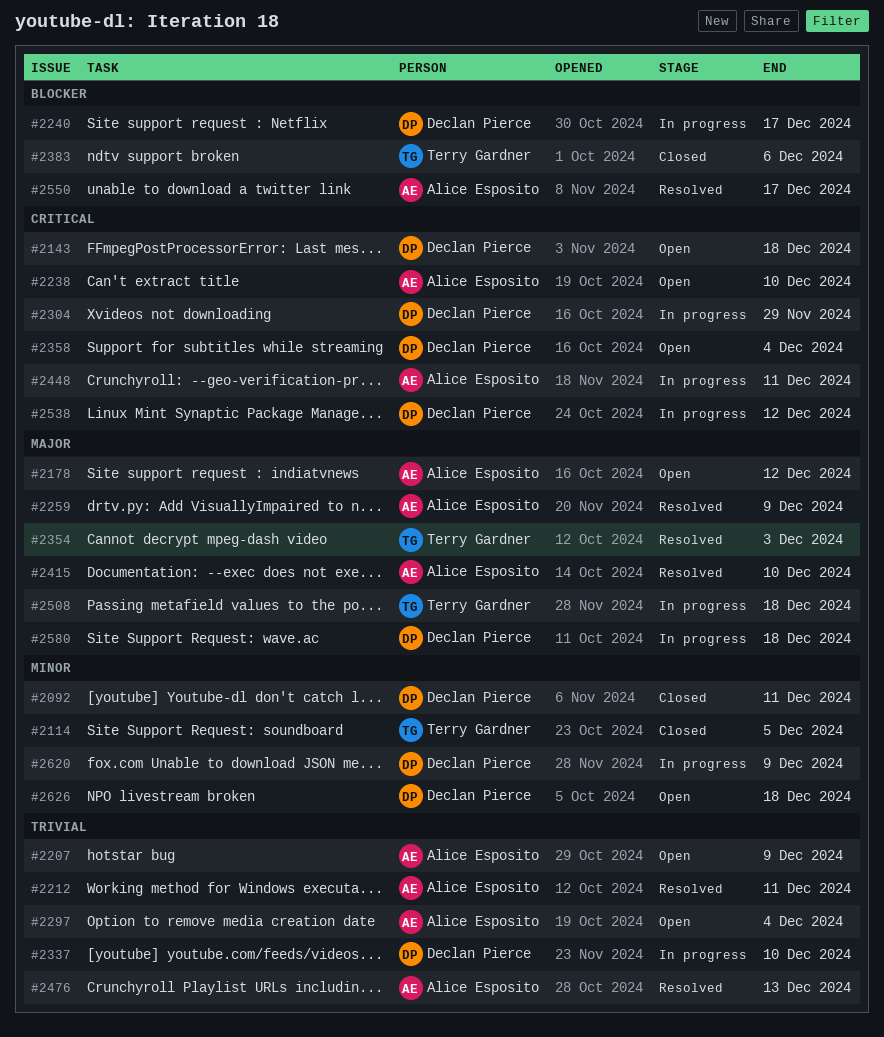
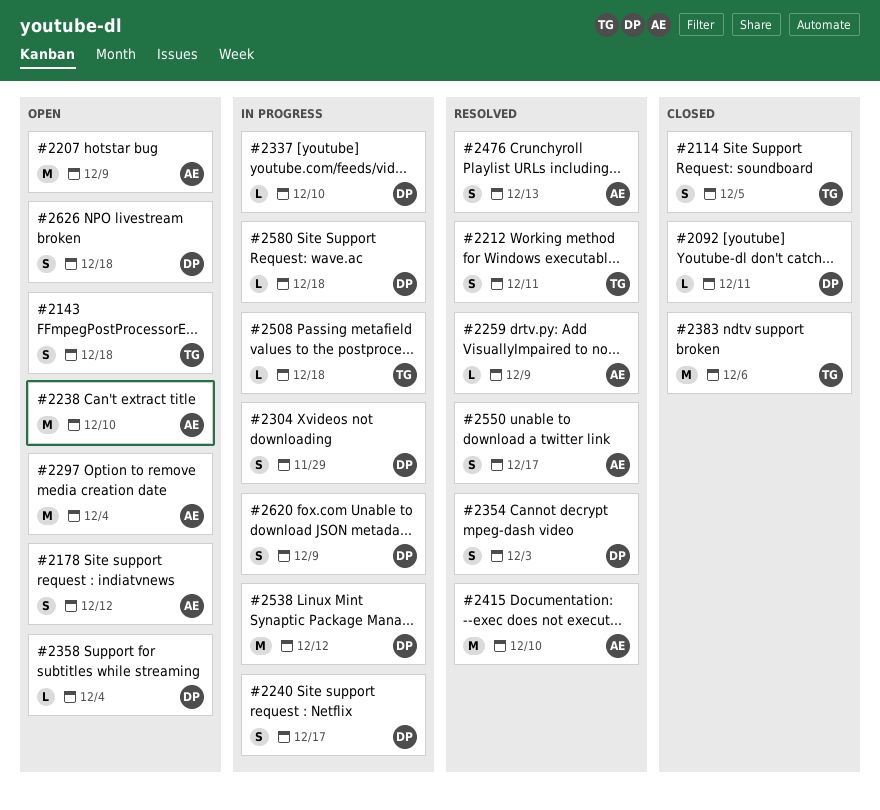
#2143, owner: Declan Pierce -> Terry Gardner
#2212, owner: Alice Esposito -> Terry Gardner
#2354, owner: Terry Gardner -> Declan Pierce
#2448: present -> none

